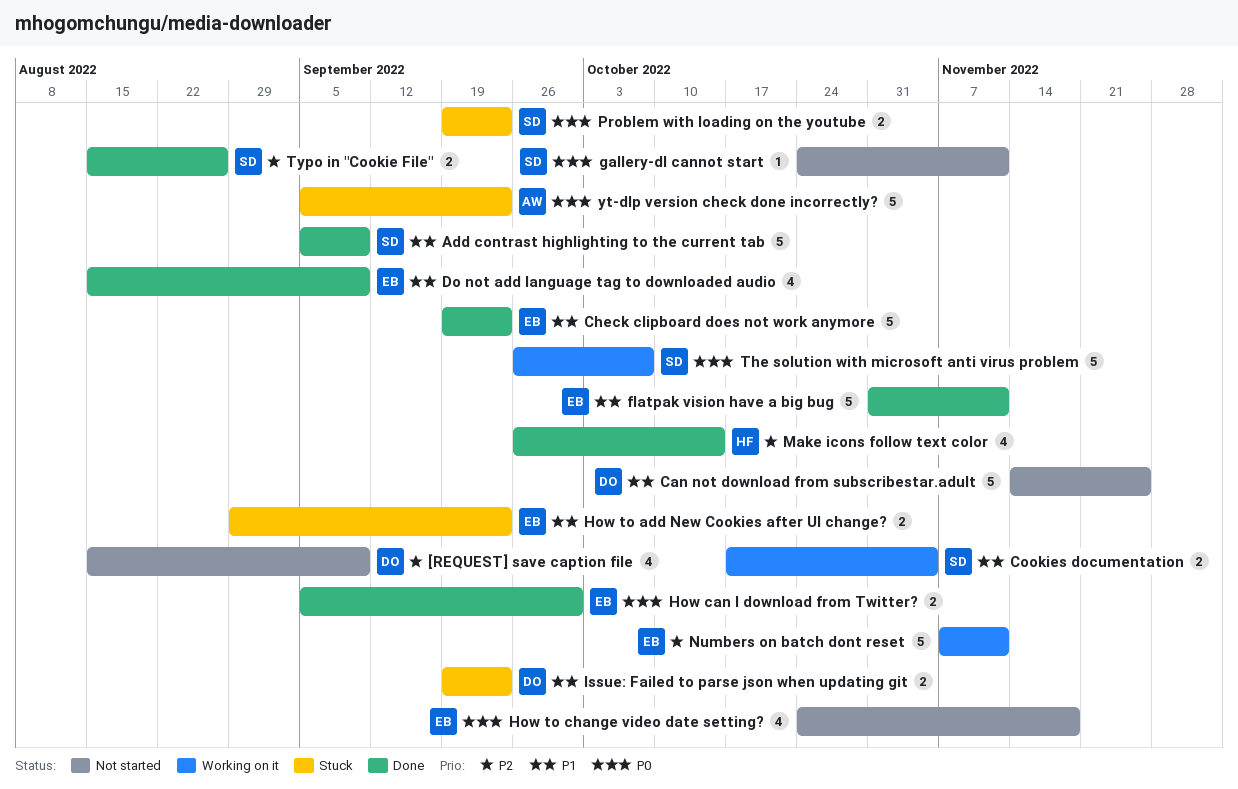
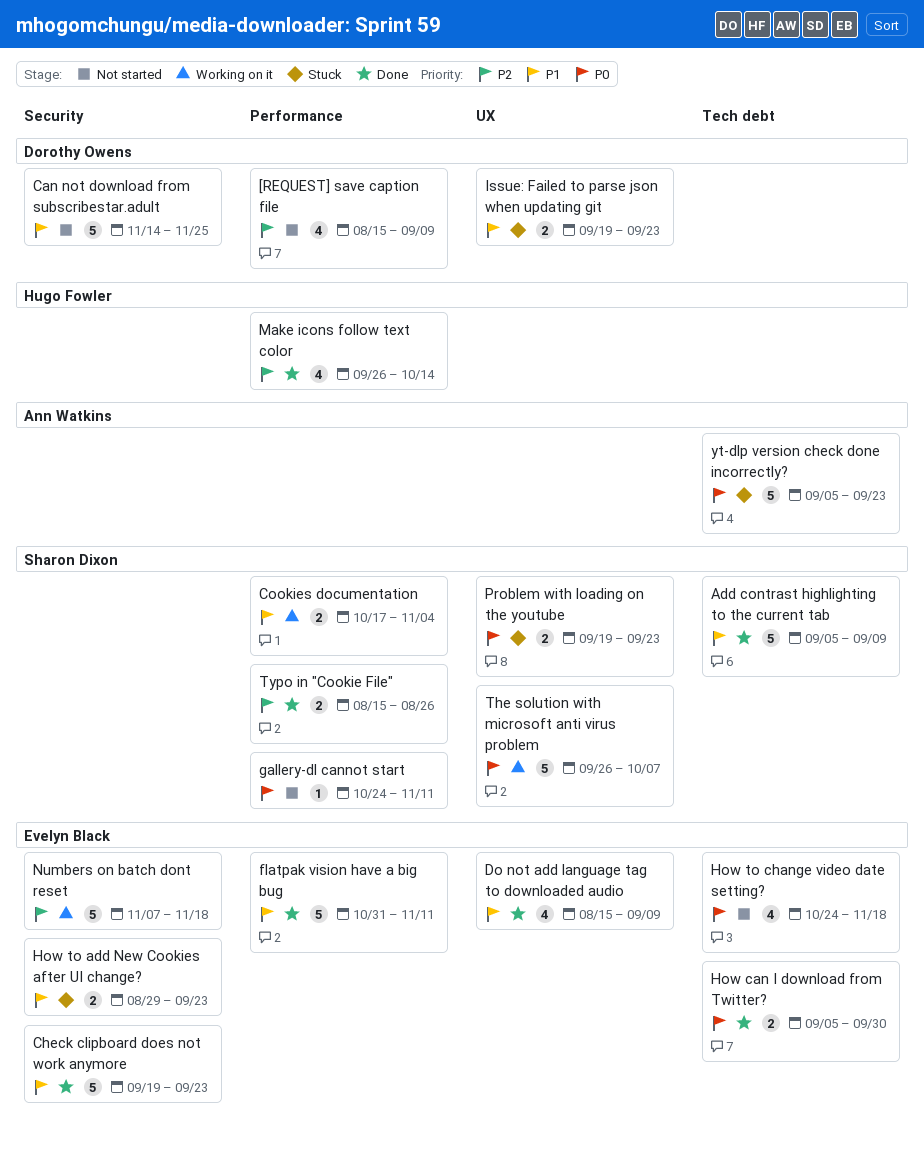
Numbers on batch dont reset, due: Nov 11 -> Nov 18

